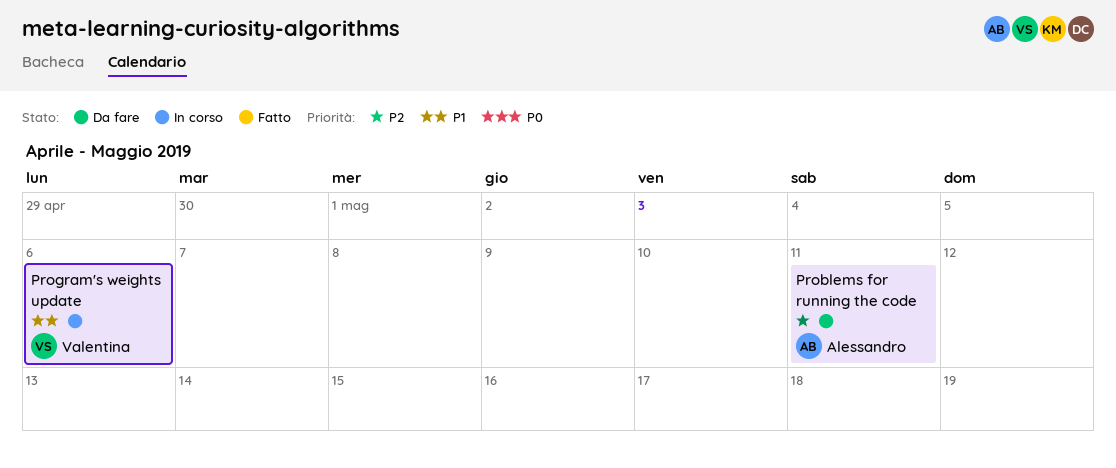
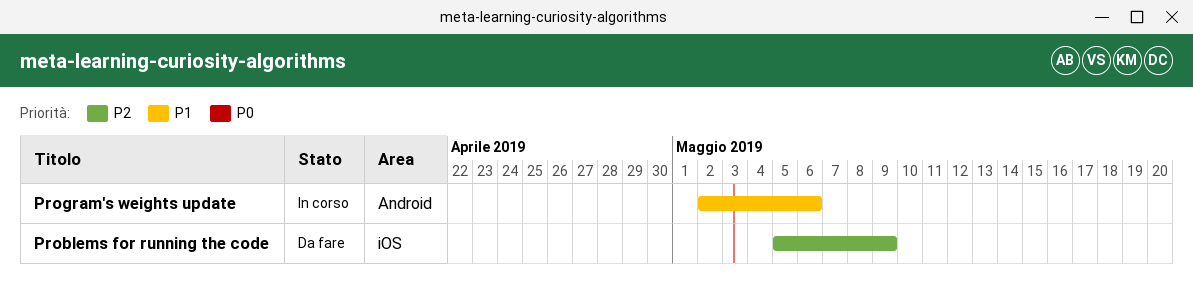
Problems for running the code, due: May 11 -> May 9

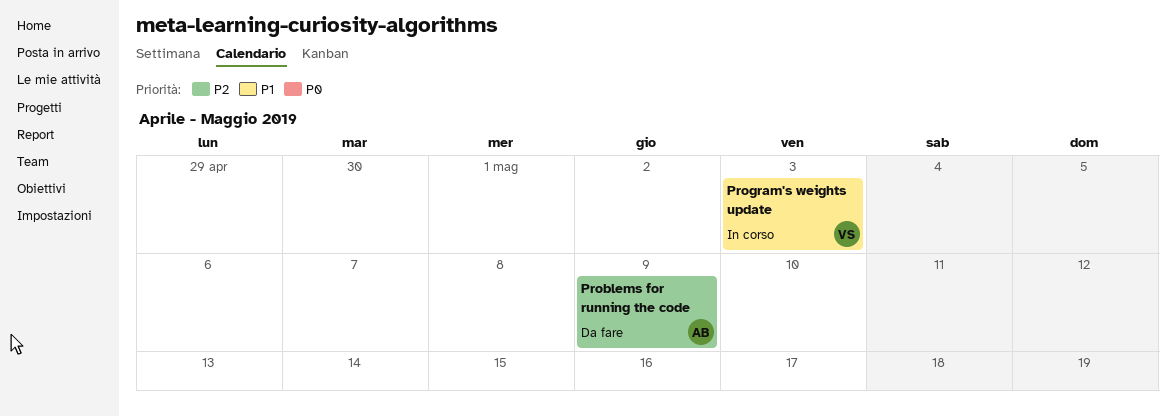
Program's weights update, due: May 6 -> May 3

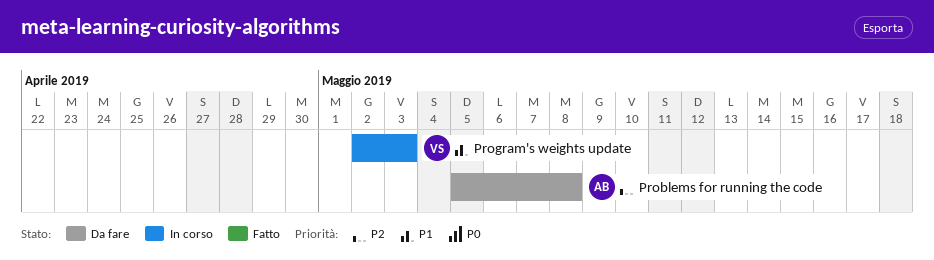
Problems for running the code, due: May 9 -> May 8

